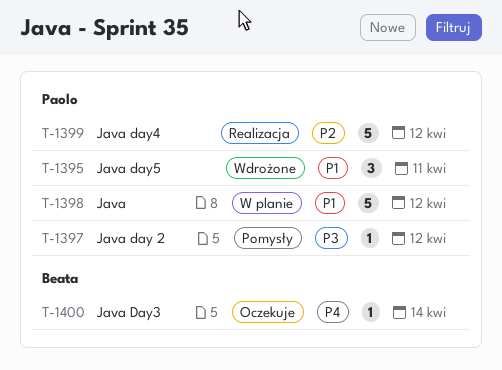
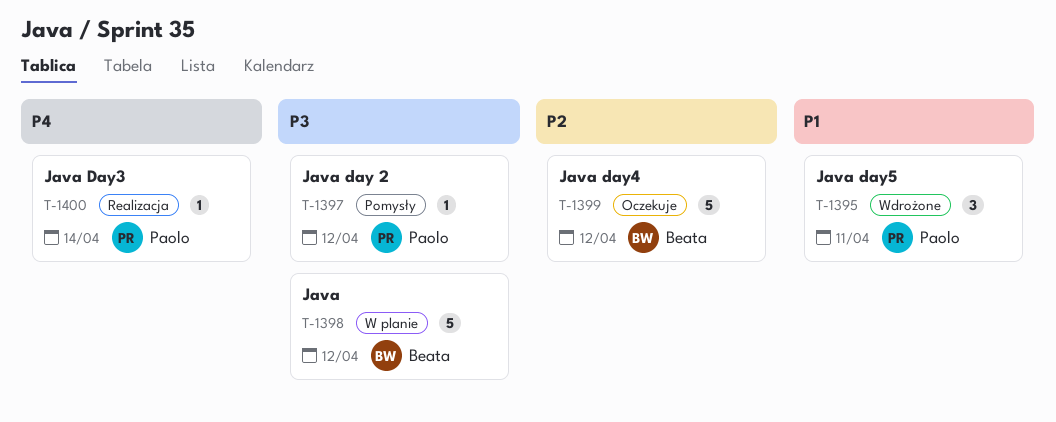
T-1398, owner: Paolo -> Beata
T-1398, priority: P1 -> P3
T-1399, status: Realizacja -> Oczekuje
T-1399, owner: Paolo -> Beata
T-1400, status: Oczekuje -> Realizacja
T-1400, owner: Beata -> Paolo

